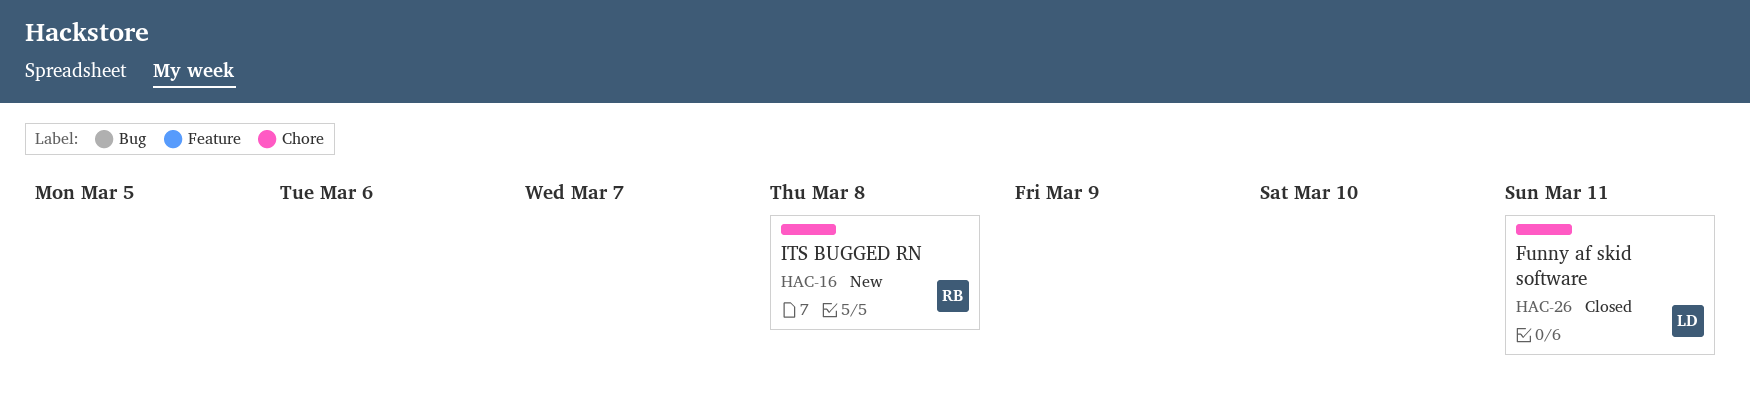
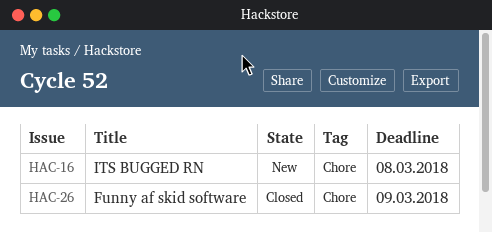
HAC-26, due: Mar 11 -> Mar 9

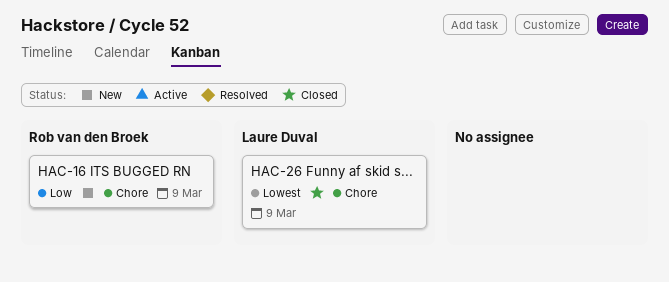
HAC-16, due: Mar 8 -> Mar 9

